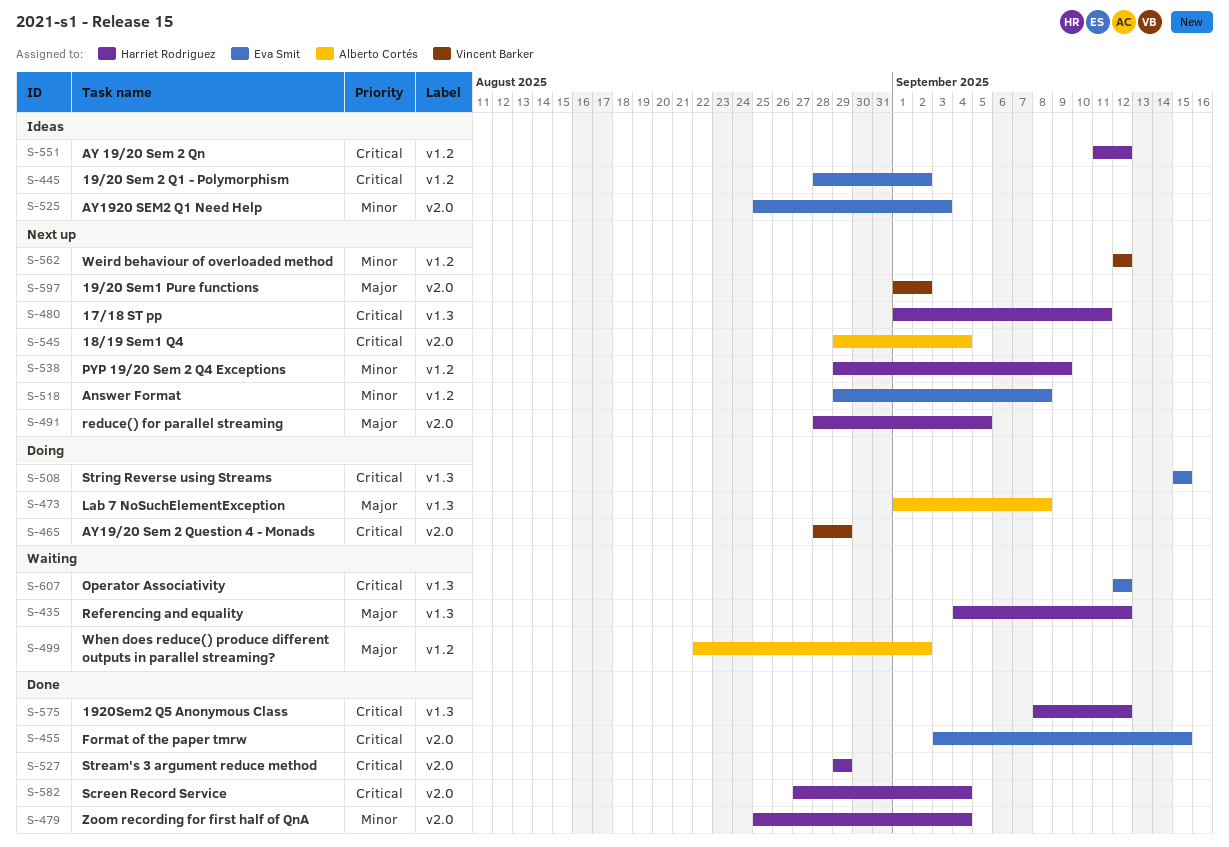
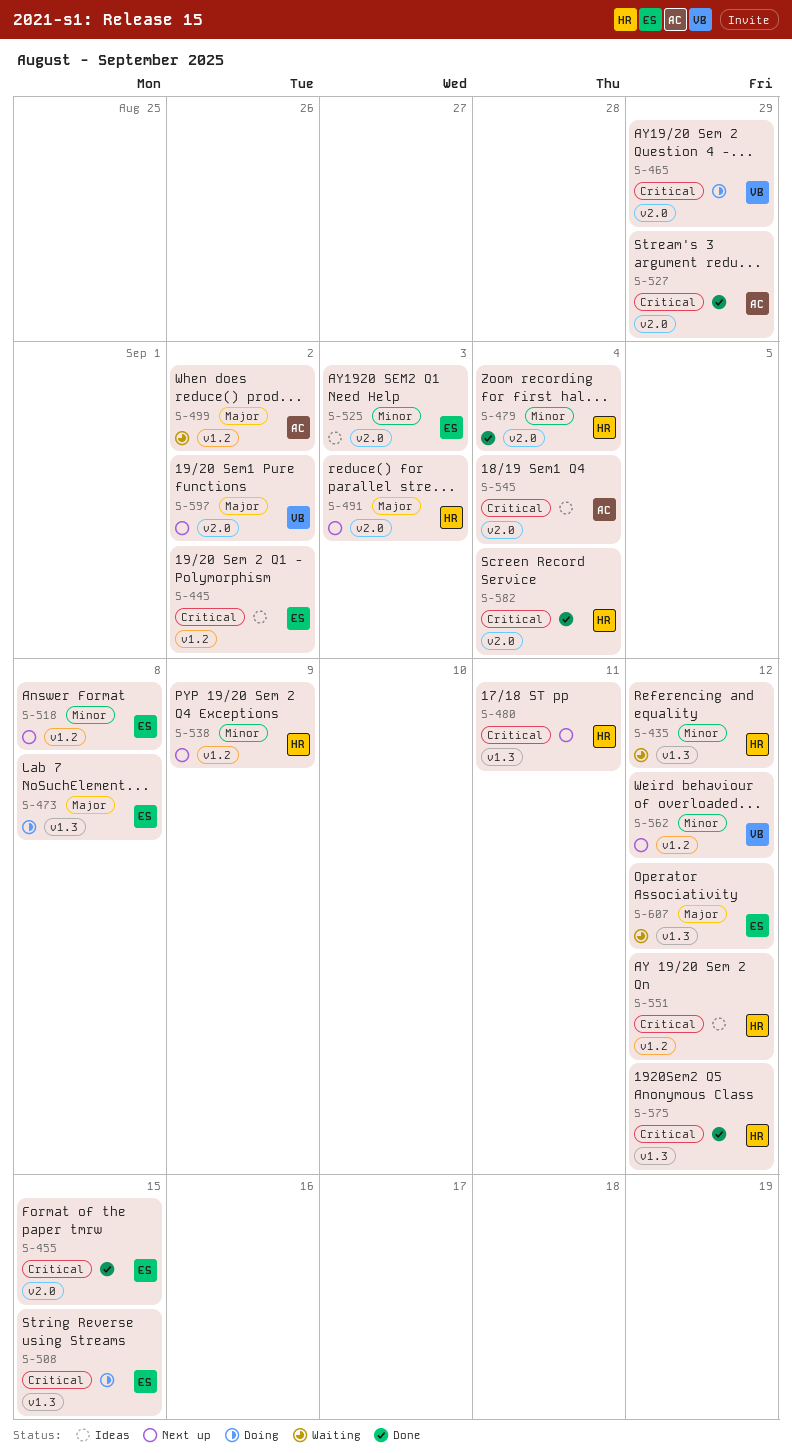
S-435, priority: Major -> Minor
S-473, owner: Alberto Cortés -> Eva Smit
S-491, due: Sep 5 -> Sep 3
S-527, owner: Harriet Rodriguez -> Alberto Cortés
S-545, status: Next up -> Ideas
S-607, priority: Critical -> Major

